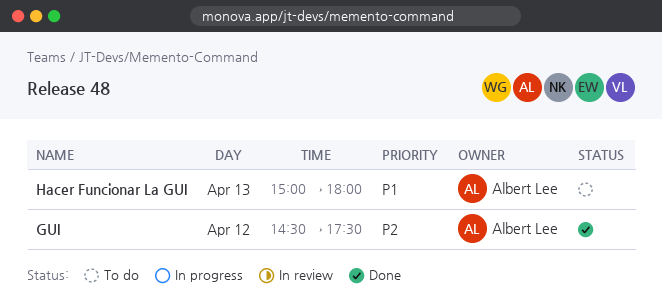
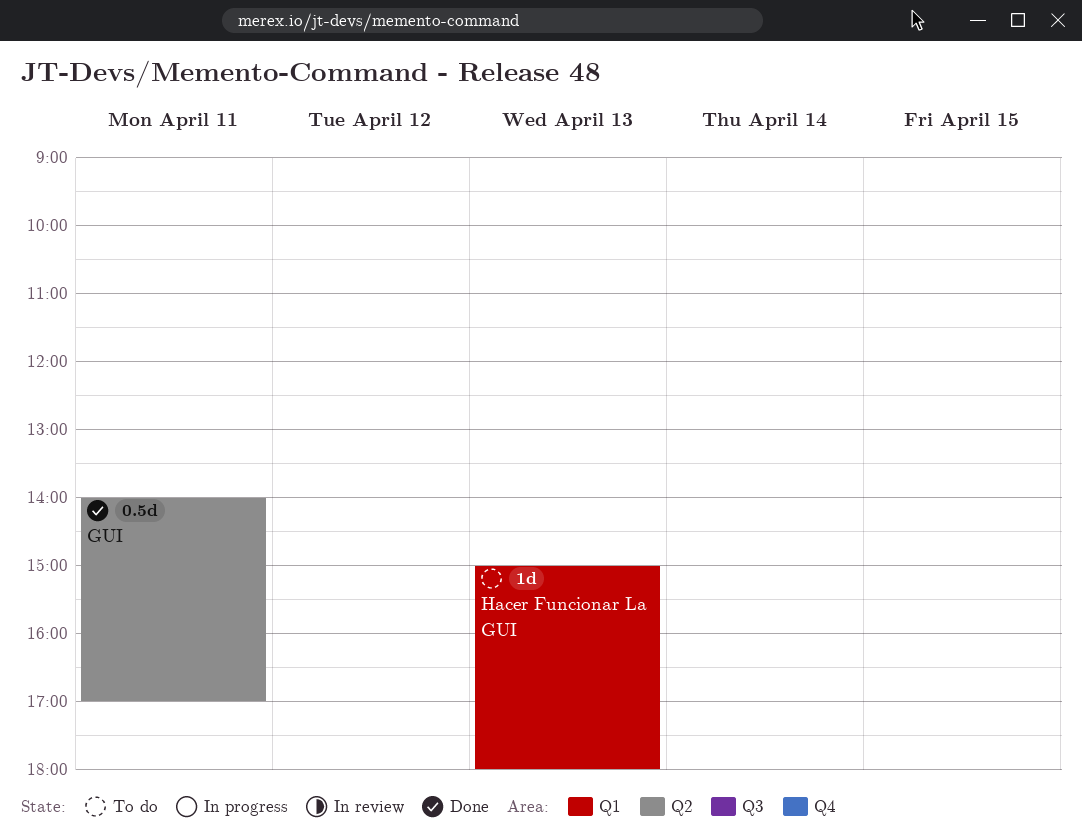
GUI, day: Apr 12 -> Apr 11
GUI, begins: 14:30 -> 14:00
GUI, ends: 17:30 -> 17:00

